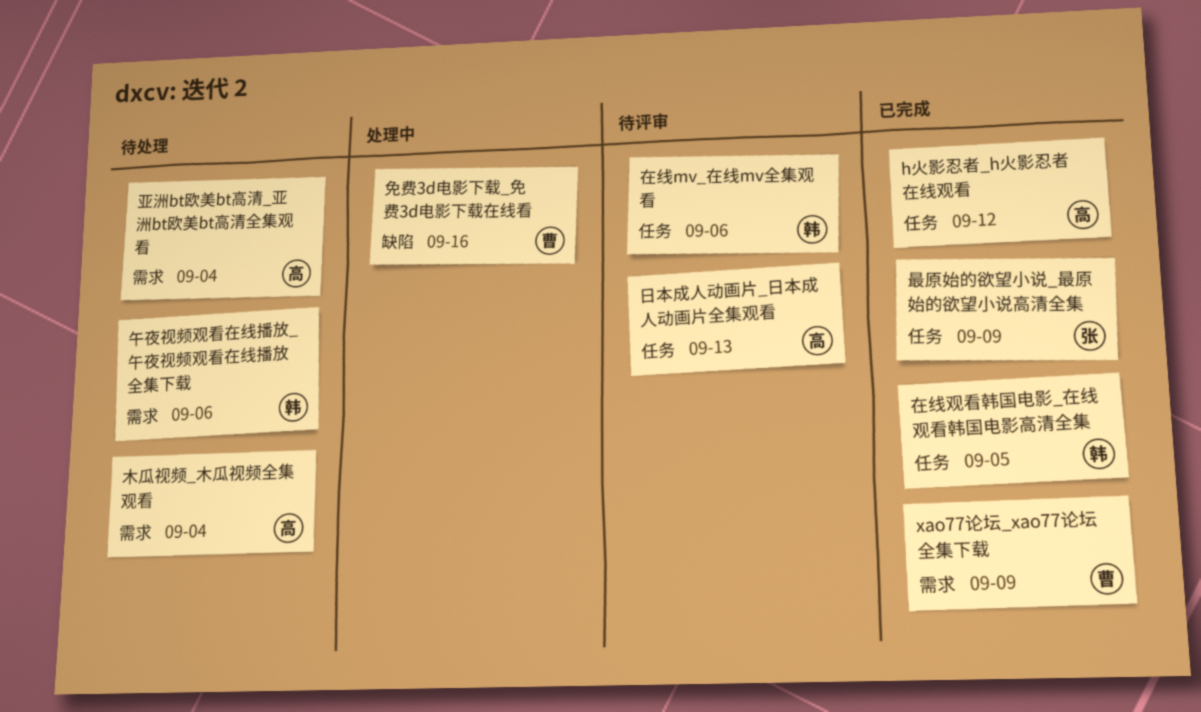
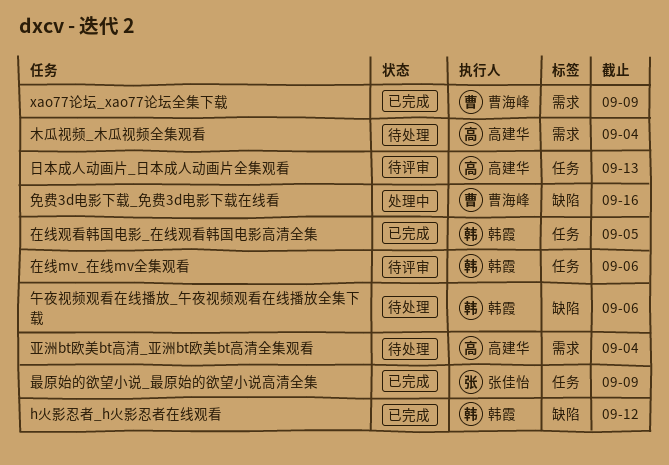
h火影忍者_h火影忍者在线观看, owner: 高建华 -> 韩霞
h火影忍者_h火影忍者在线观看, label: 任务 -> 缺陷
午夜视频观看在线播放_午夜视频观看在线播放全集下载, label: 需求 -> 缺陷

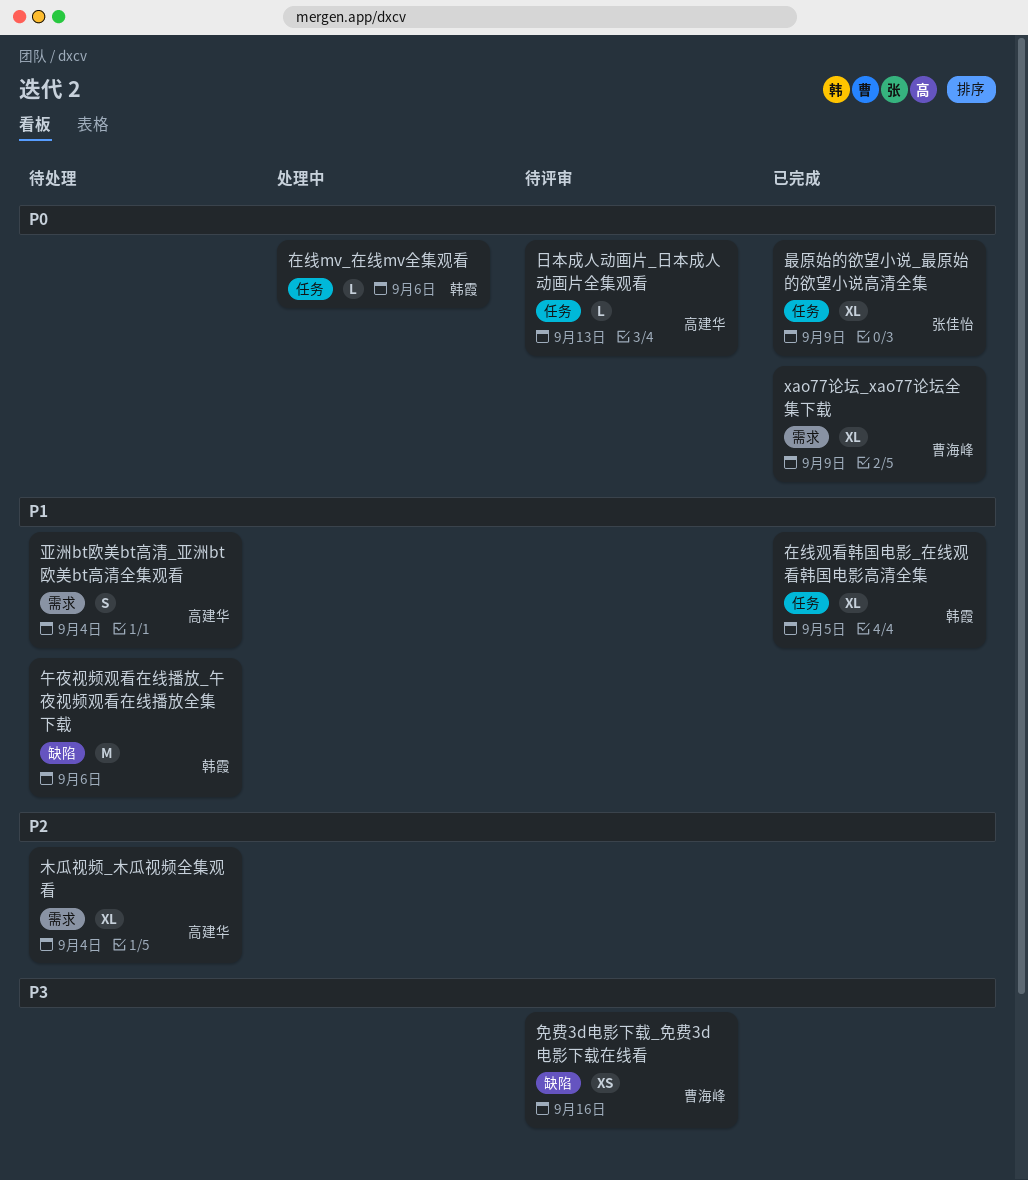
h火影忍者_h火影忍者在线观看: present -> none
免费3d电影下载_免费3d电影下载在线看, status: 处理中 -> 待评审
在线mv_在线mv全集观看, status: 待评审 -> 处理中

